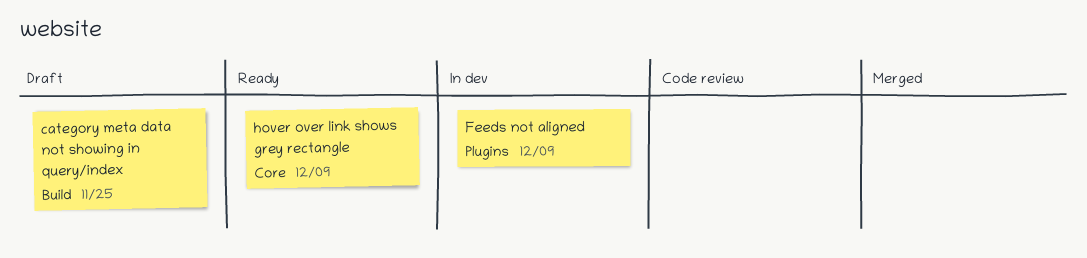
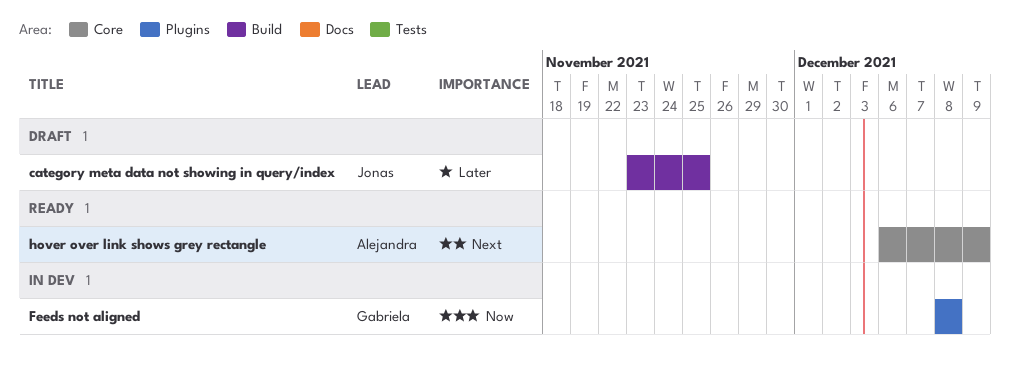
Feeds not aligned, due: Dec 9 -> Dec 8

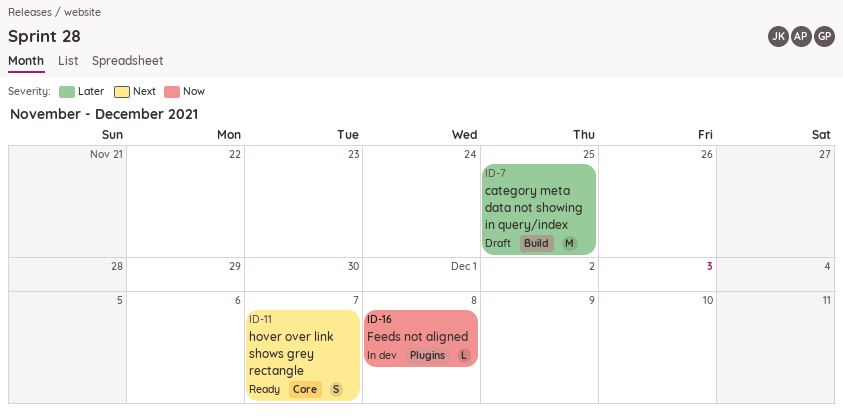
hover over link shows grey rectangle, due: Dec 9 -> Dec 7

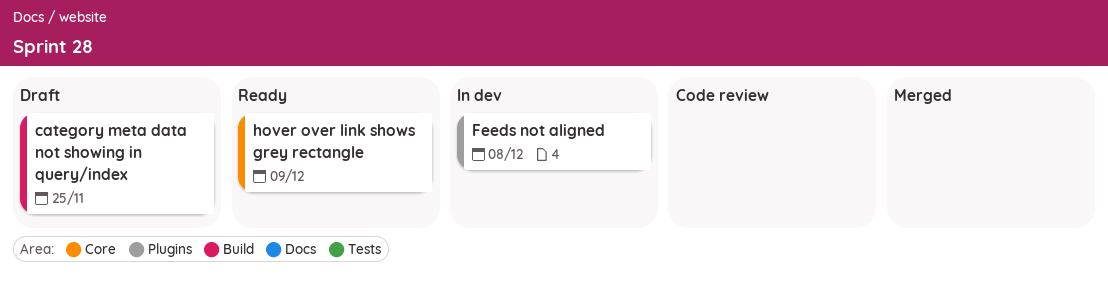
hover over link shows grey rectangle, due: Dec 7 -> Dec 9

